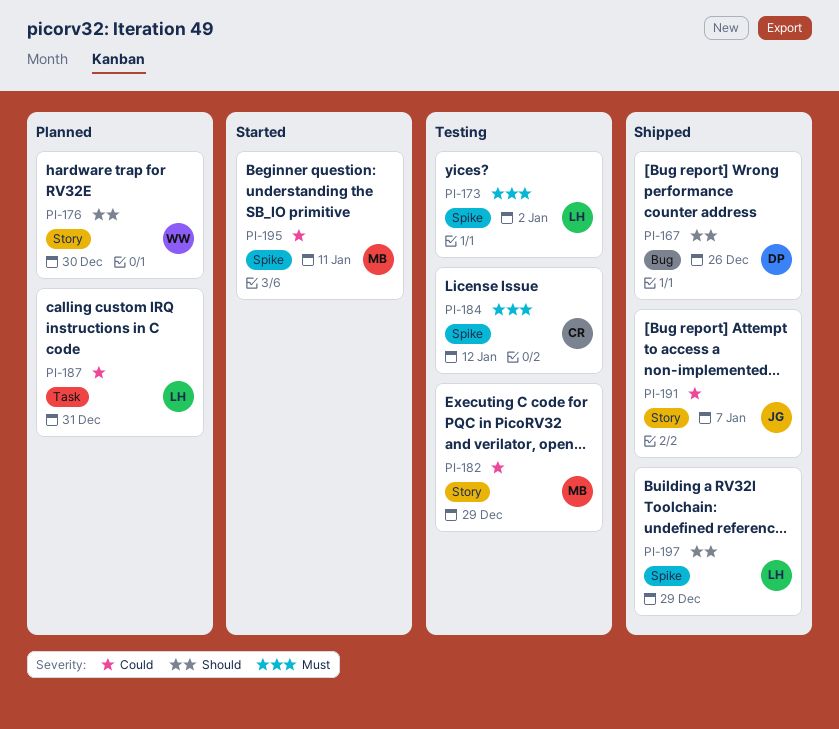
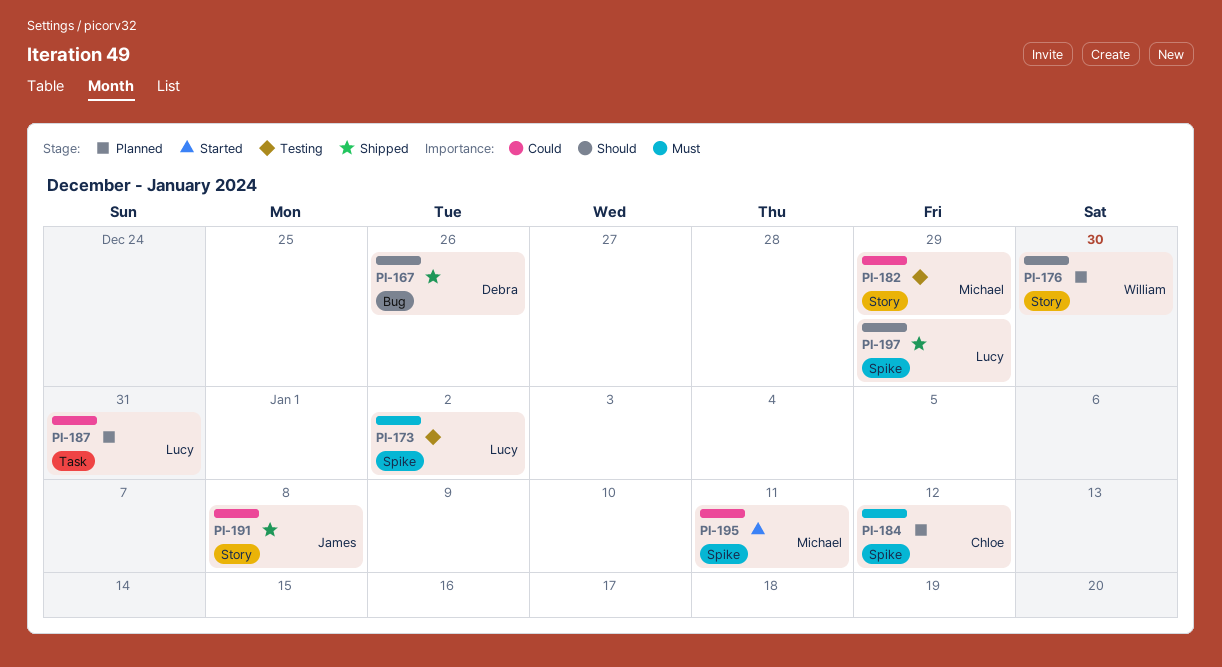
PI-184, status: Testing -> Planned
PI-191, due: Jan 7 -> Jan 8

